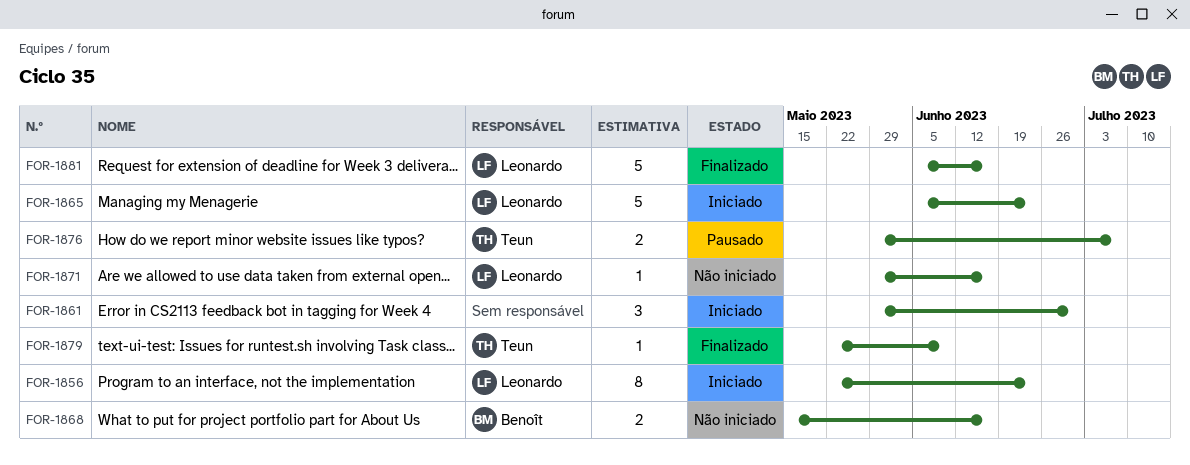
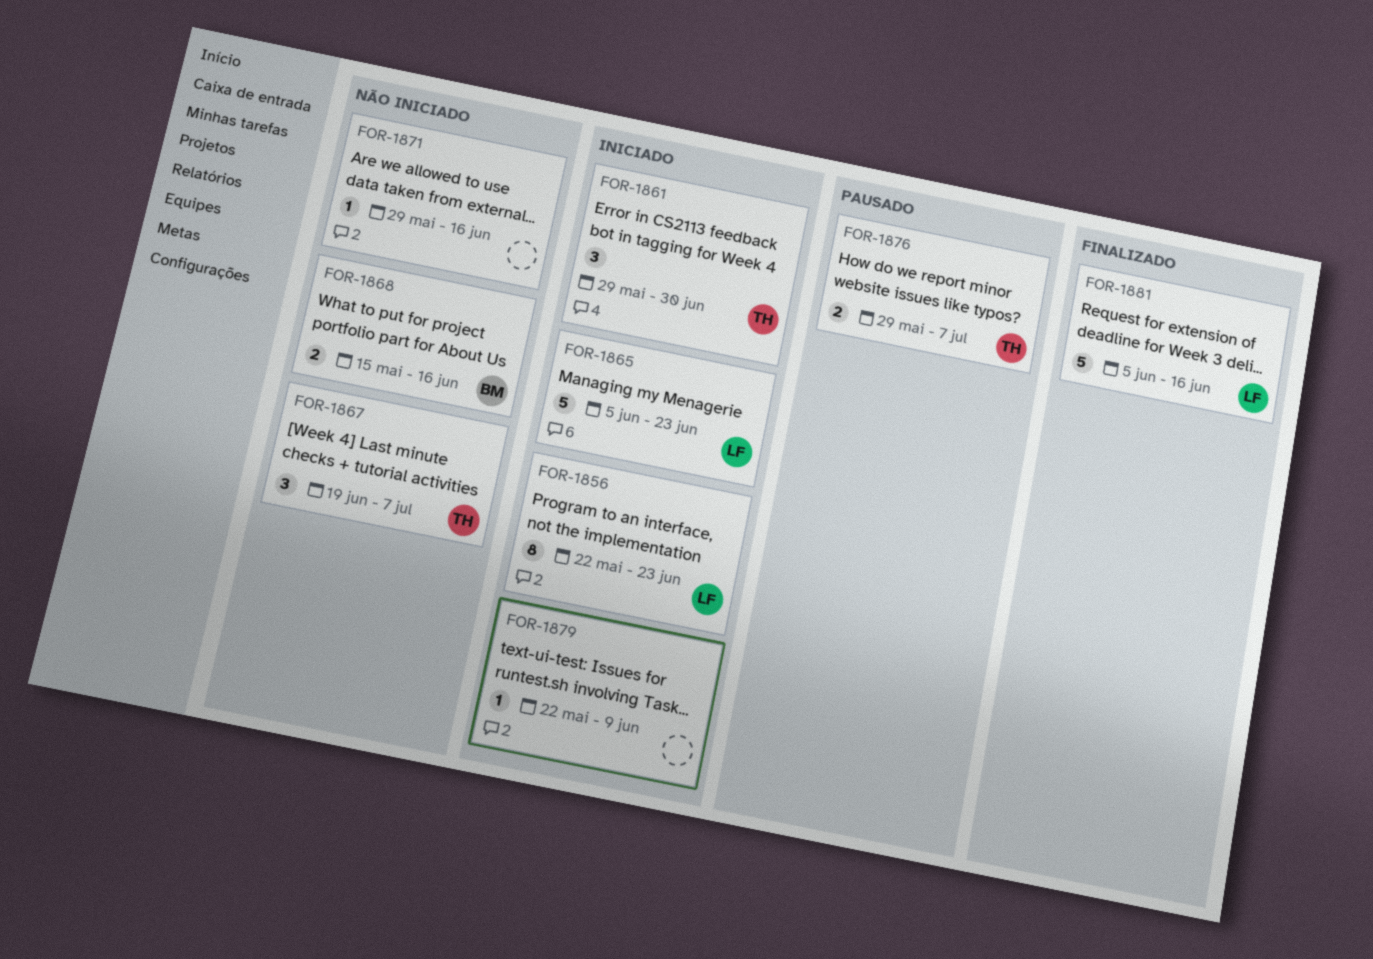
FOR-1861, owner: none -> Teun
FOR-1867: none -> present
FOR-1871, owner: Leonardo -> none
FOR-1879, status: Finalizado -> Iniciado
FOR-1879, owner: Teun -> none

